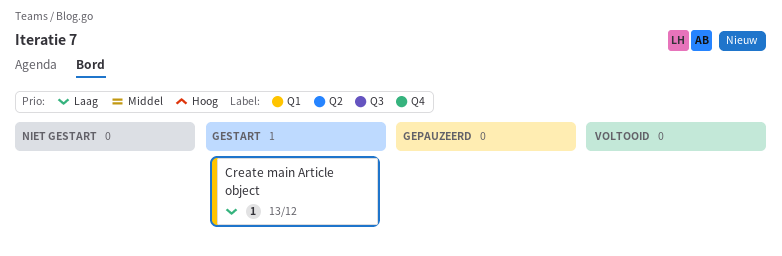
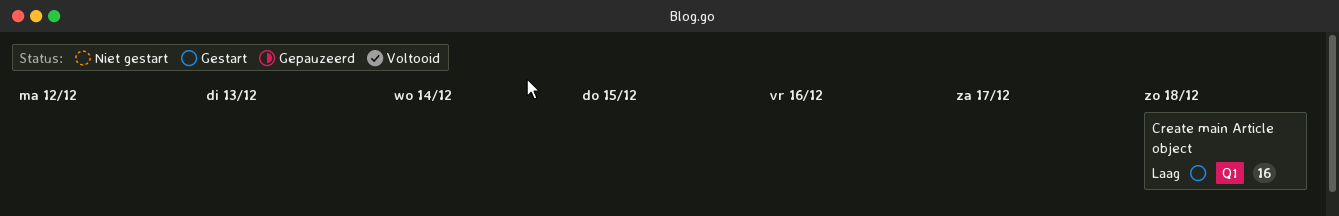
Create main Article object, estimate: 1 -> 16
Create main Article object, due: Dec 13 -> Dec 18

